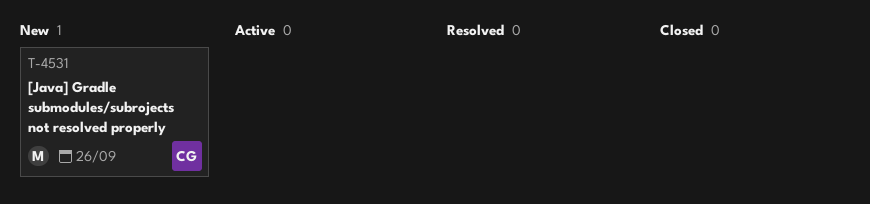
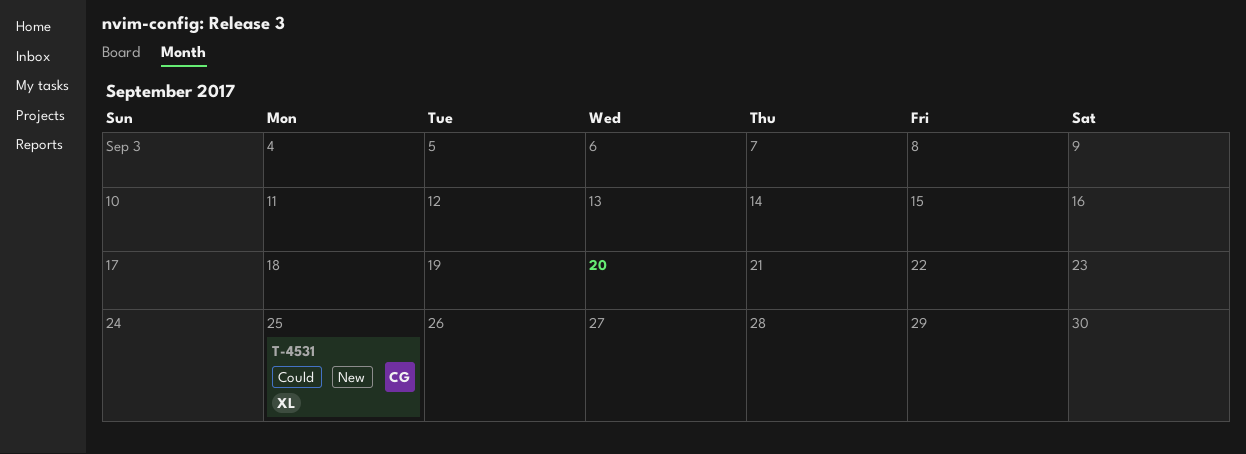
T-4531, estimate: M -> XL
T-4531, due: Sep 26 -> Sep 25

